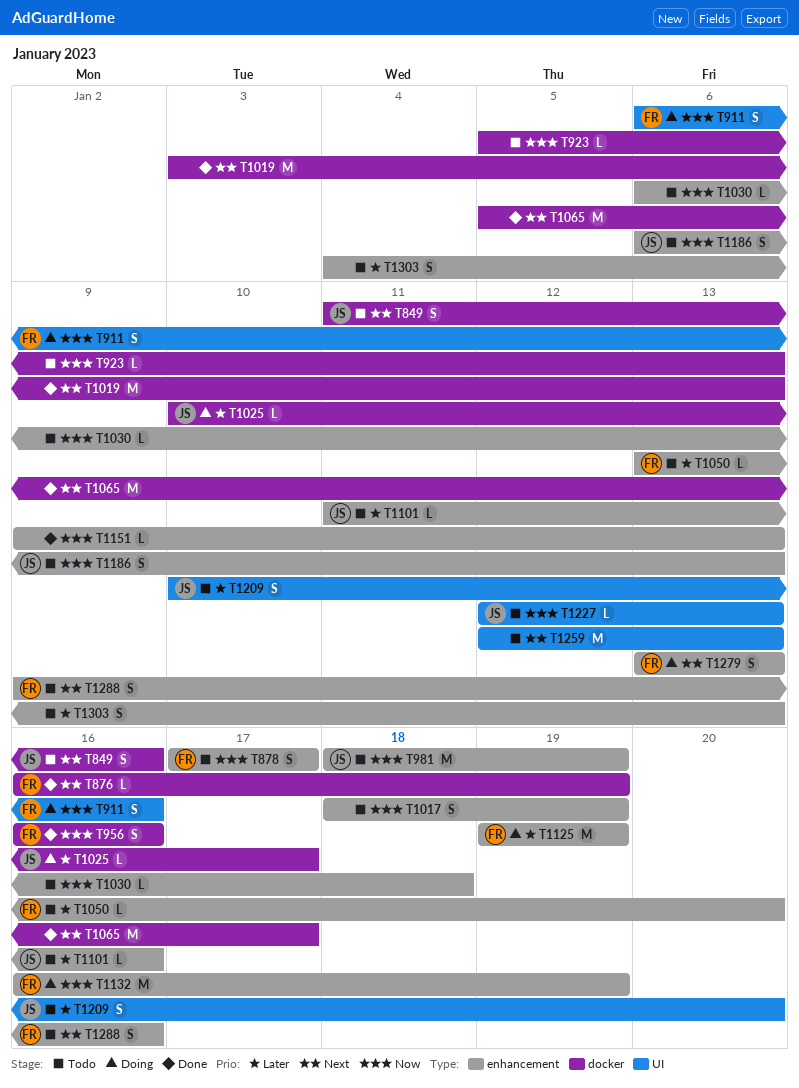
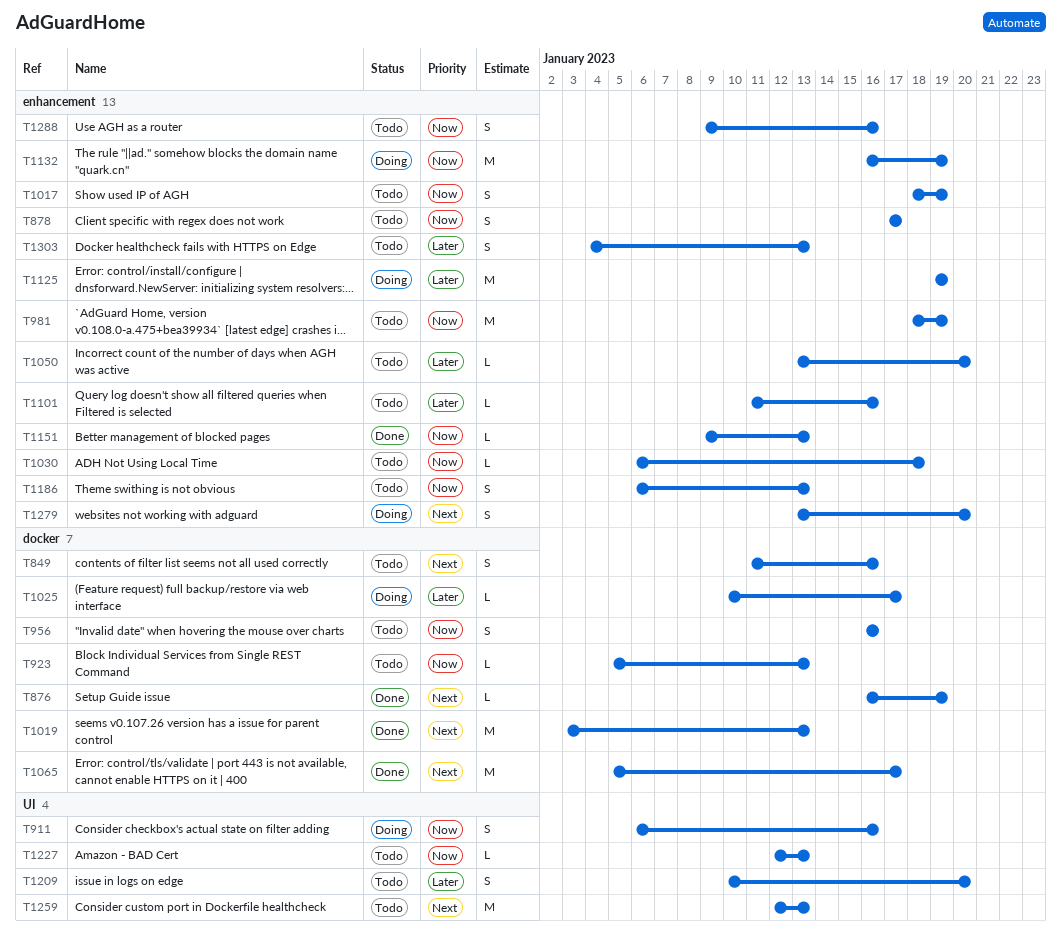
T956, status: Done -> Todo
T1279, due: Jan 13 -> Jan 20
T1288, priority: Next -> Now

